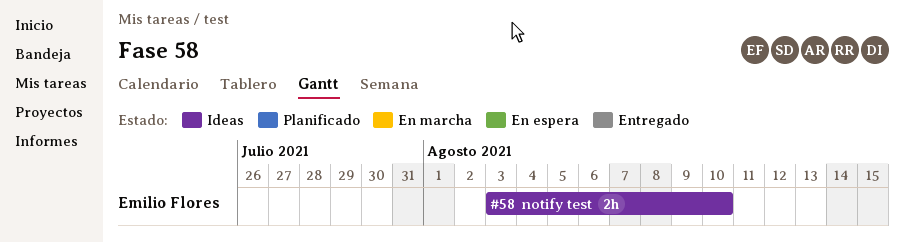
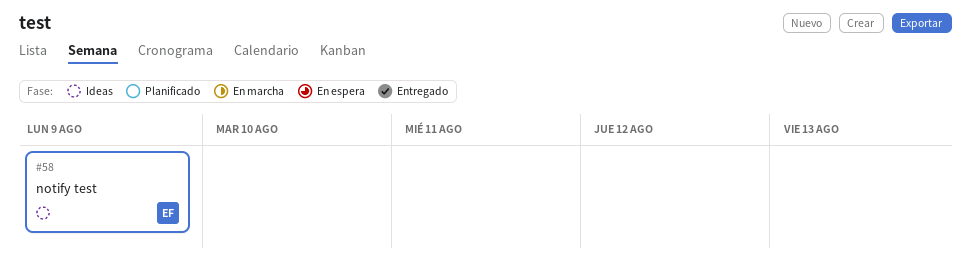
#58, due: Aug 10 -> Aug 9

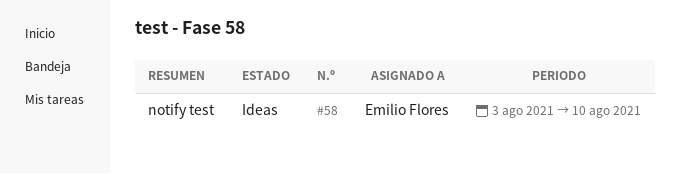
#58, due: Aug 9 -> Aug 10

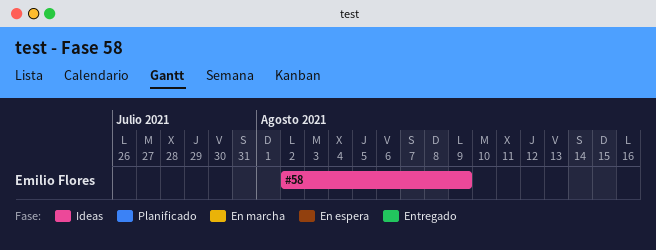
#58, start: Aug 3 -> Aug 2
#58, due: Aug 10 -> Aug 9

